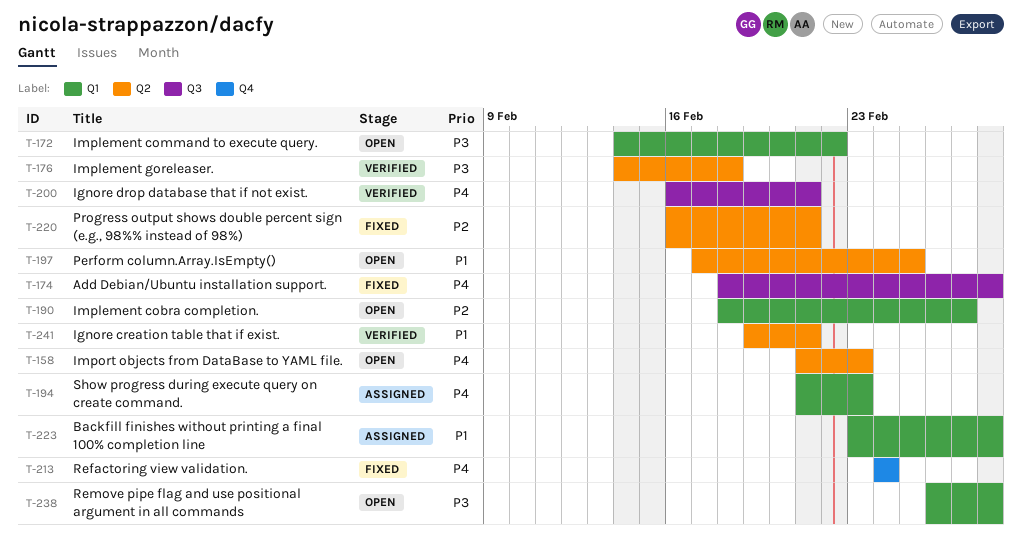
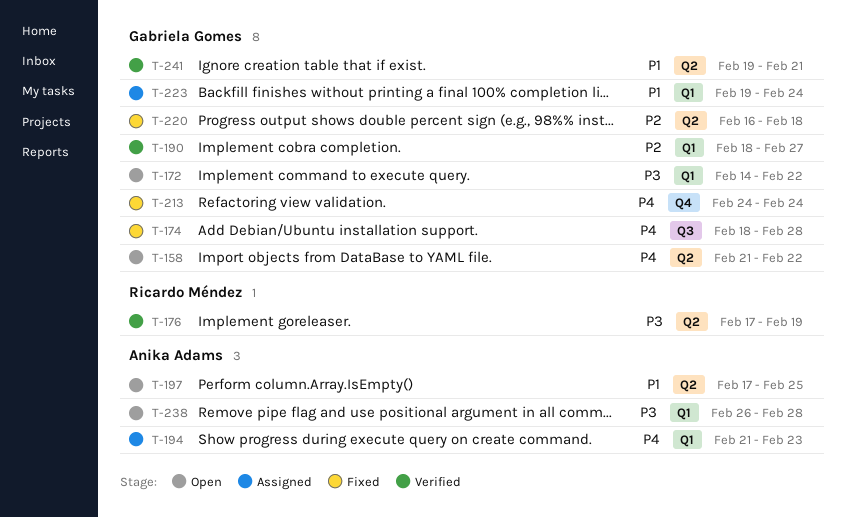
T-158, due: Feb 23 -> Feb 22
T-176, start: Feb 14 -> Feb 17
T-176, due: Feb 18 -> Feb 19
T-190, status: Open -> Verified
T-200: present -> none
T-220, due: Feb 21 -> Feb 18
T-223, start: Feb 23 -> Feb 19
T-223, due: Feb 28 -> Feb 24

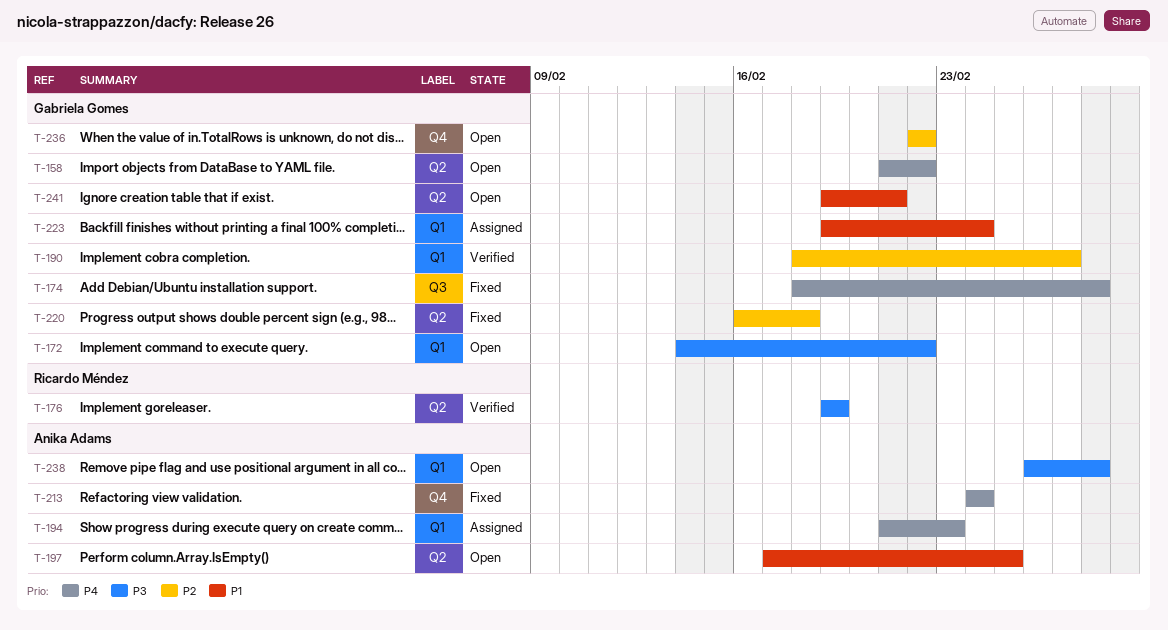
T-176, start: Feb 17 -> Feb 19
T-213, owner: Gabriela Gomes -> Anika Adams
T-236: none -> present
T-241, status: Verified -> Open

